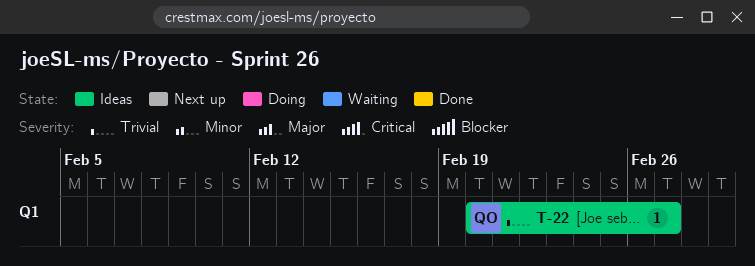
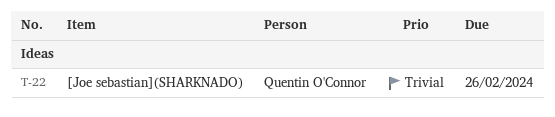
T-22, due: Feb 27 -> Feb 26

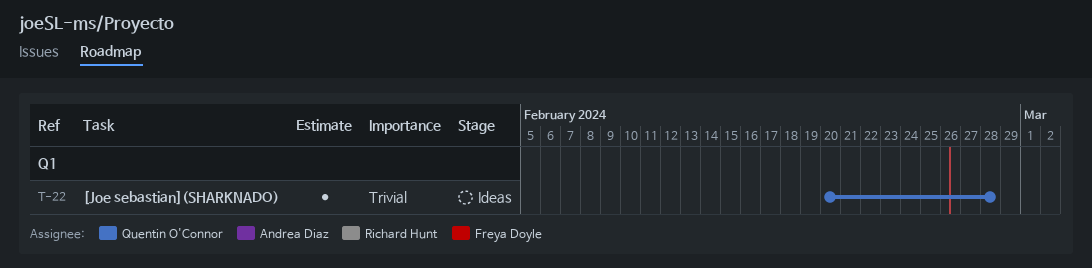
T-22, due: Feb 26 -> Feb 28

